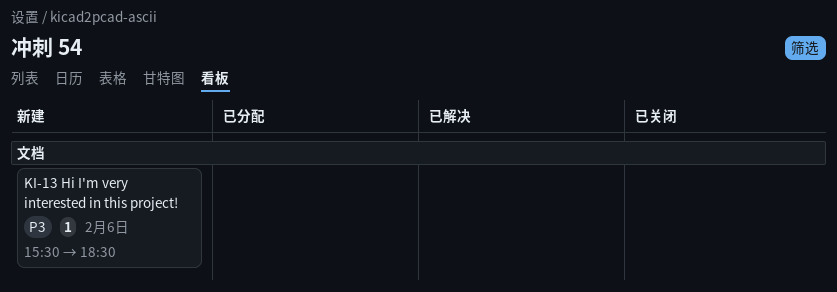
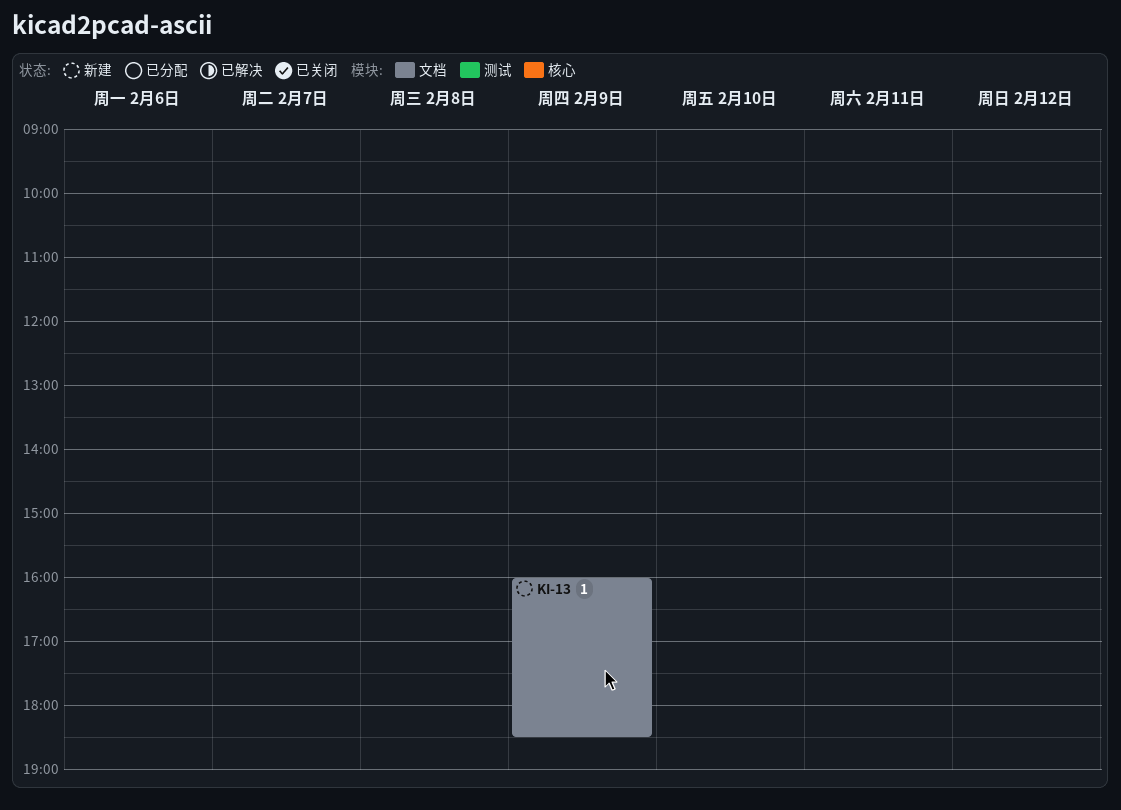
KI-13, day: Feb 6 -> Feb 9
KI-13, begins: 15:30 -> 16:00

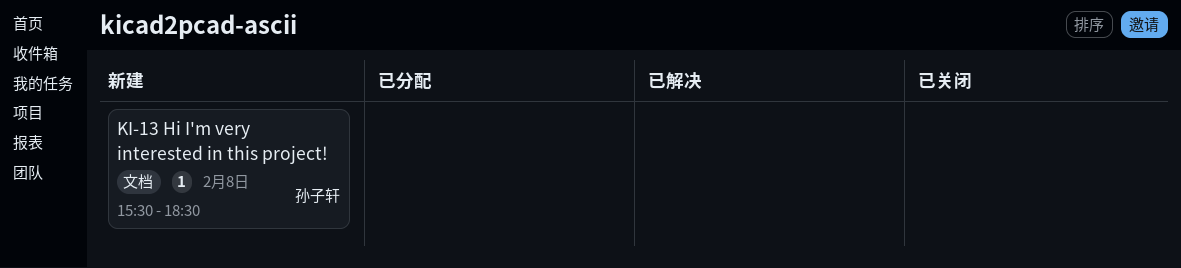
KI-13, day: Feb 9 -> Feb 8
KI-13, begins: 16:00 -> 15:30

